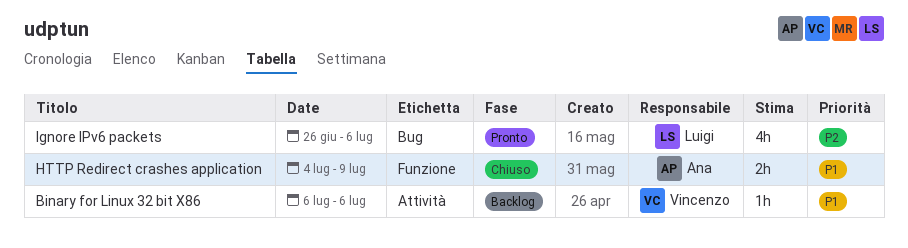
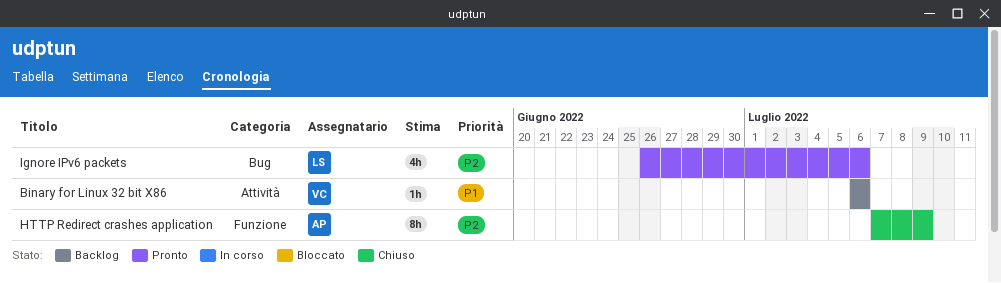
HTTP Redirect crashes application, priority: P1 -> P2
HTTP Redirect crashes application, estimate: 2h -> 8h
HTTP Redirect crashes application, start: Jul 4 -> Jul 7

